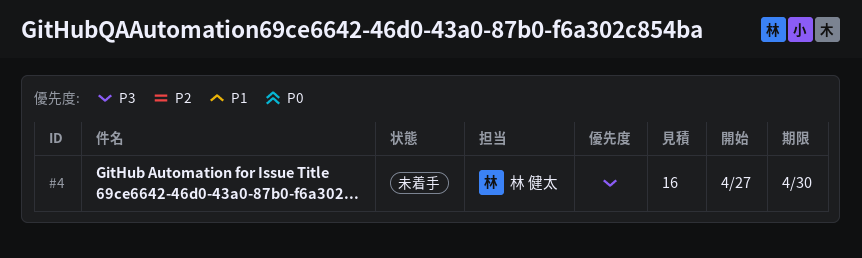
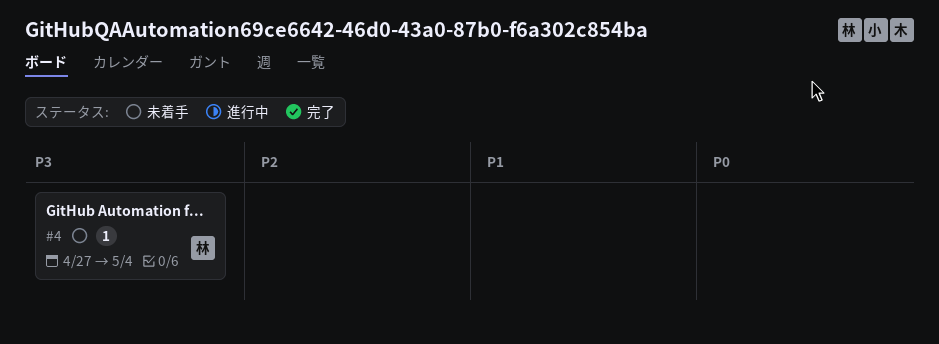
#4, estimate: 16 -> 1
#4, due: Apr 30 -> May 4

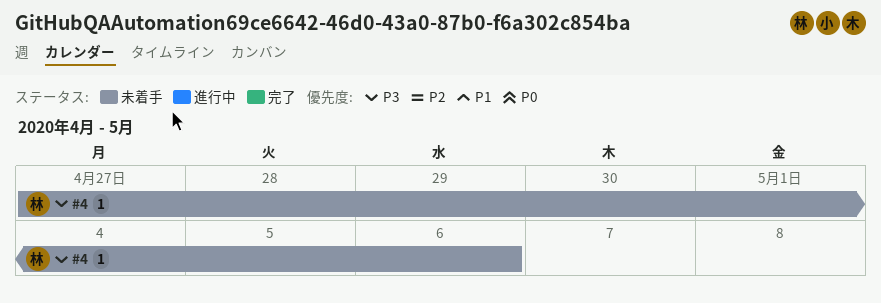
#4, due: May 4 -> May 6

